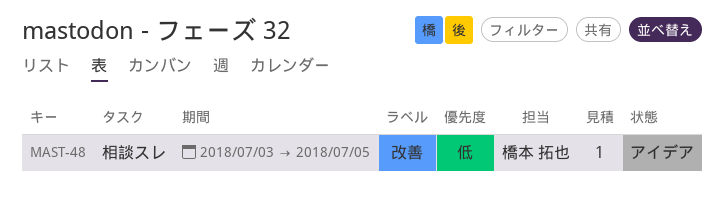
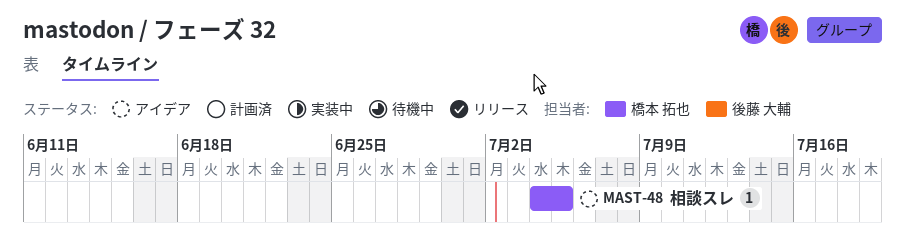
MAST-48, start: Jul 3 -> Jul 4

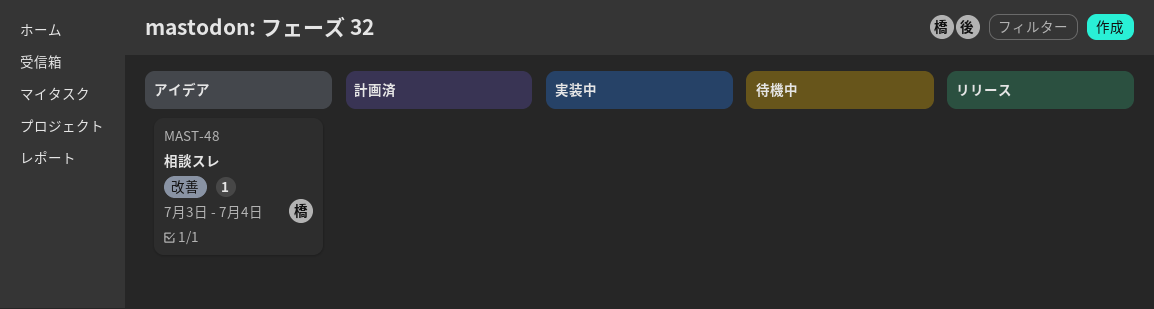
MAST-48, start: Jul 4 -> Jul 3
MAST-48, due: Jul 5 -> Jul 4

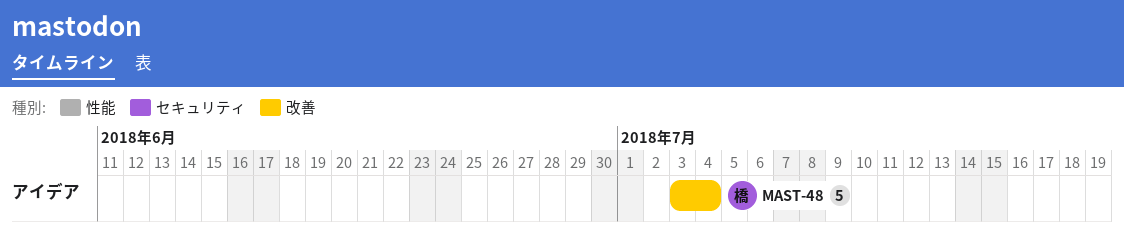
MAST-48, estimate: 1 -> 5

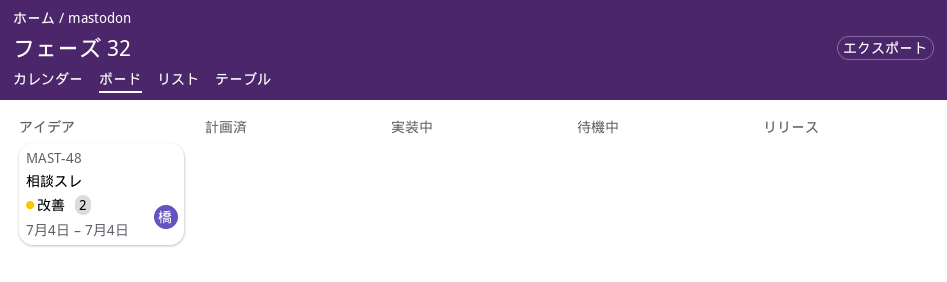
MAST-48, estimate: 5 -> 2
MAST-48, start: Jul 3 -> Jul 4

